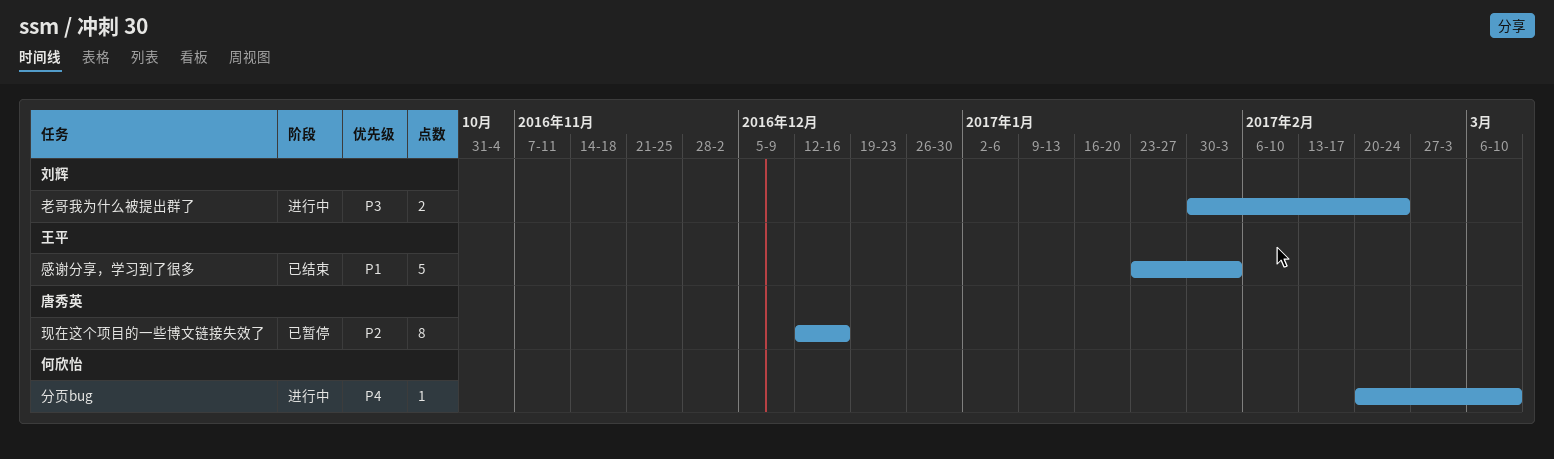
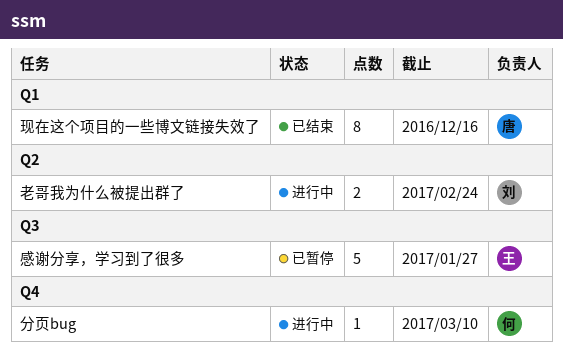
感谢分享，学习到了很多, status: 已结束 -> 已暂停
感谢分享，学习到了很多, due: Feb 3 -> Jan 27
现在这个项目的一些博文链接失效了, status: 已暂停 -> 已结束

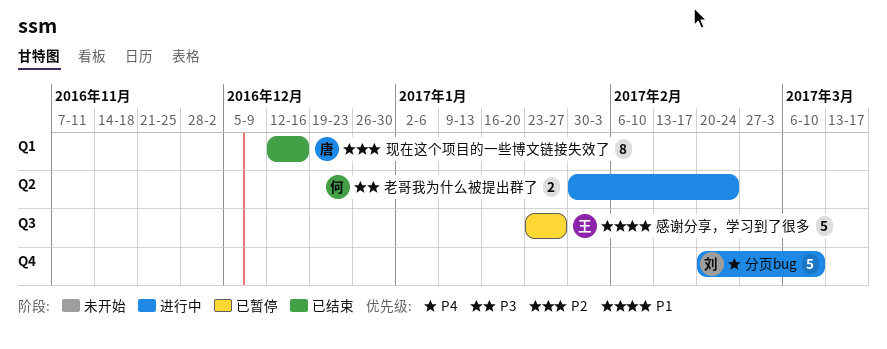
分页bug, owner: 何 -> 刘
分页bug, estimate: 1 -> 5
老哥我为什么被提出群了, owner: 刘 -> 何

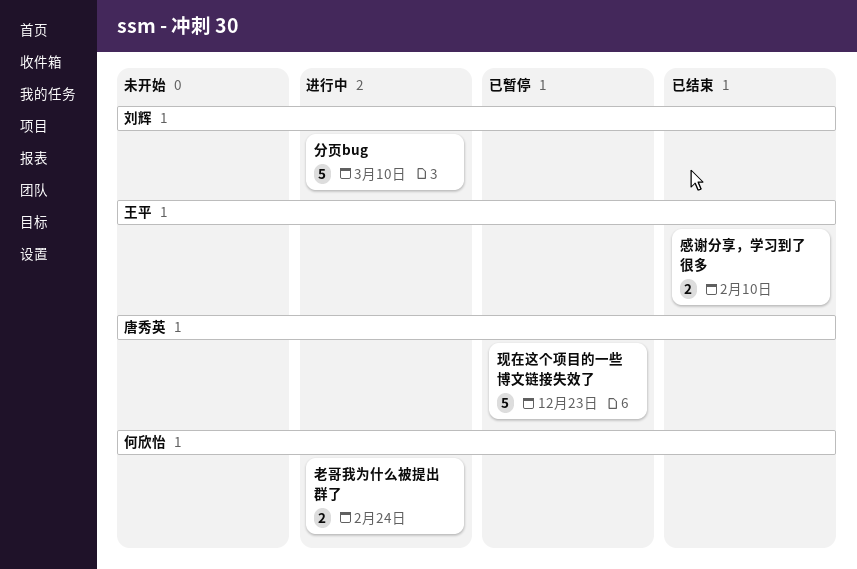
感谢分享，学习到了很多, status: 已暂停 -> 已结束
感谢分享，学习到了很多, estimate: 5 -> 2
感谢分享，学习到了很多, due: Jan 27 -> Feb 10
现在这个项目的一些博文链接失效了, status: 已结束 -> 已暂停
现在这个项目的一些博文链接失效了, estimate: 8 -> 5
现在这个项目的一些博文链接失效了, due: Dec 16 -> Dec 23

